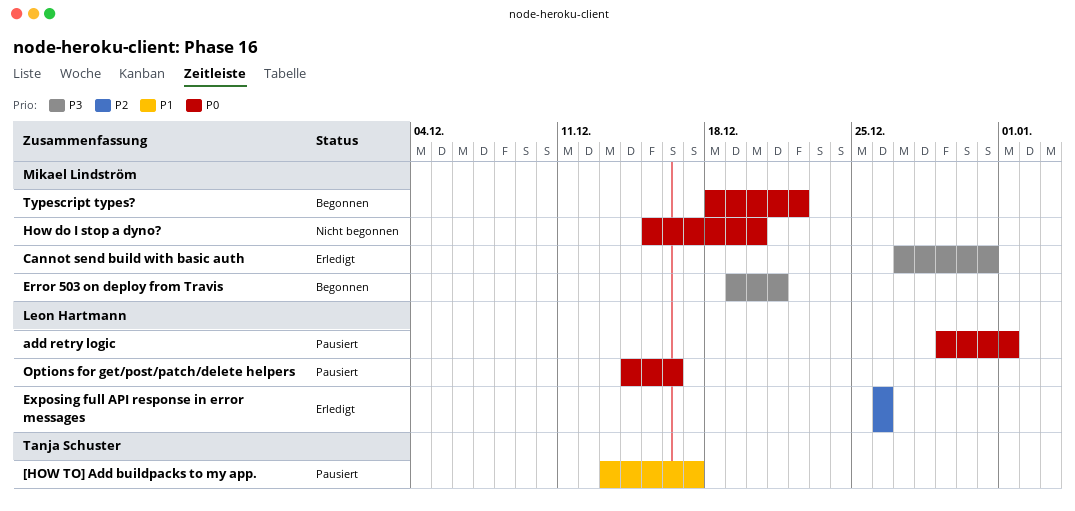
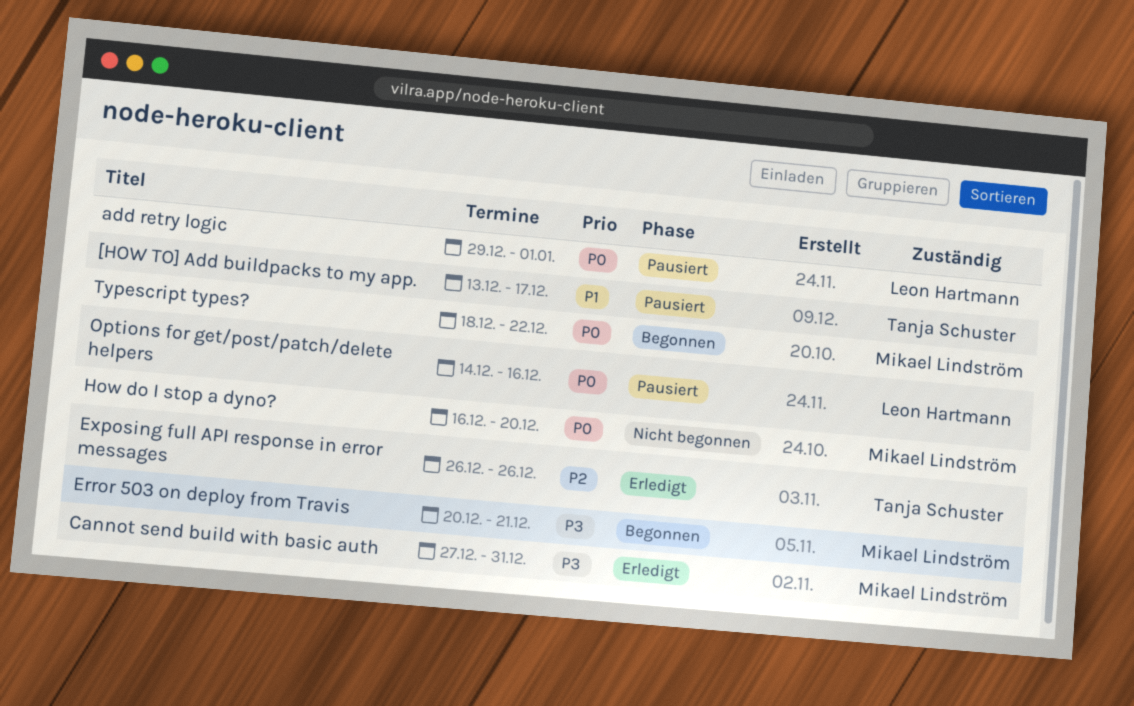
Error 503 on deploy from Travis, start: Dec 19 -> Dec 20
Exposing full API response in error messages, owner: Leon Hartmann -> Tanja Schuster
How do I stop a dyno?, start: Dec 15 -> Dec 16

